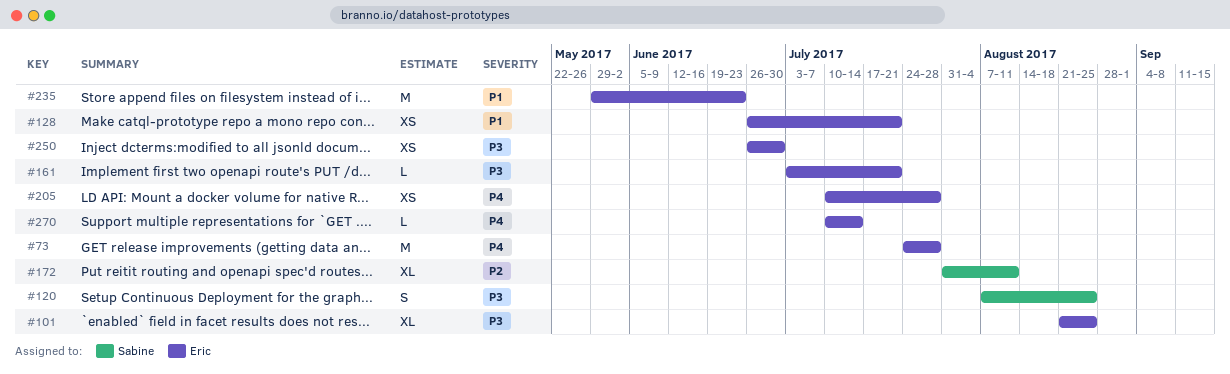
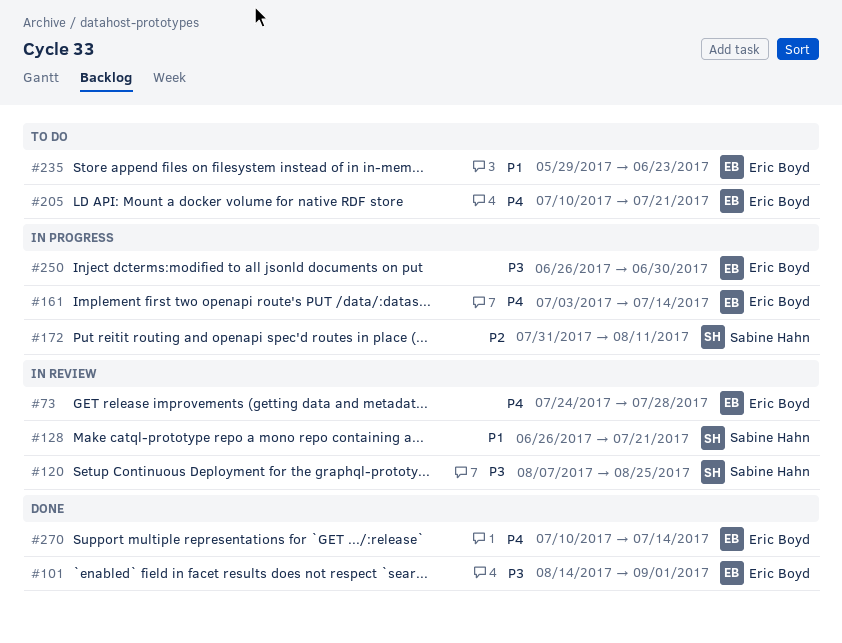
#101, start: Aug 21 -> Aug 14
#101, due: Aug 25 -> Sep 1
#128, owner: Eric Boyd -> Sabine Hahn
#161, priority: P3 -> P4
#161, due: Jul 21 -> Jul 14
#205, due: Jul 28 -> Jul 21

